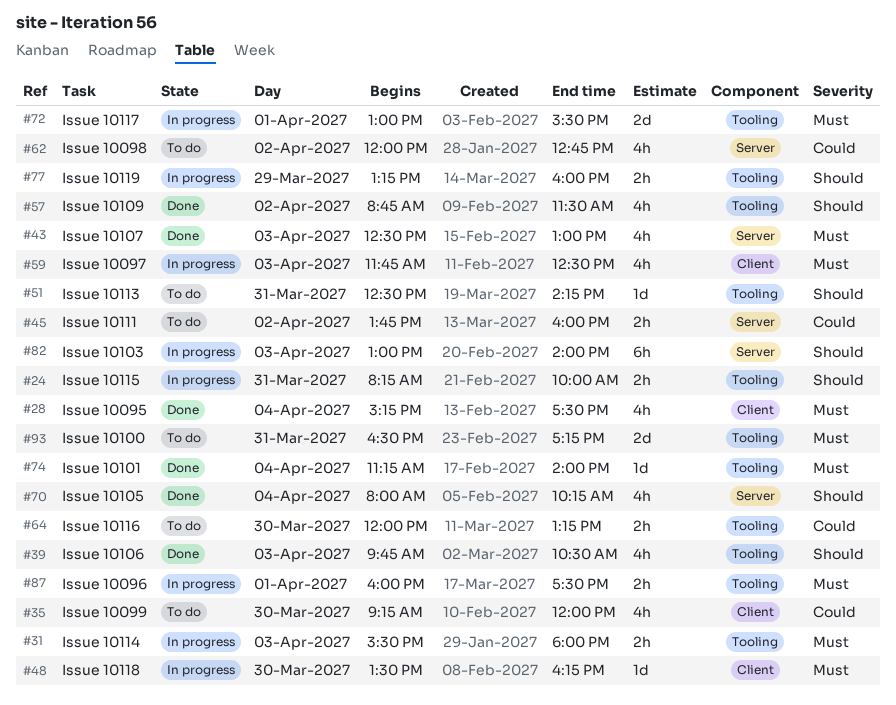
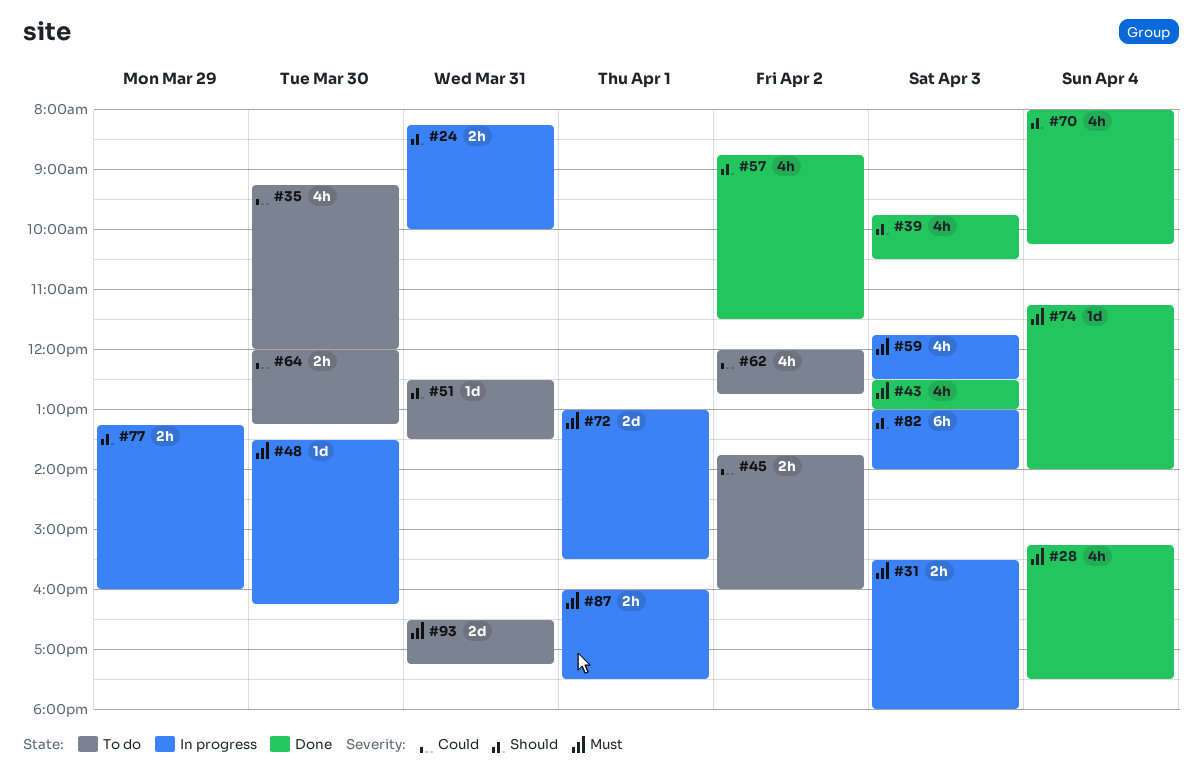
#51, ends: 14:15 -> 13:30

